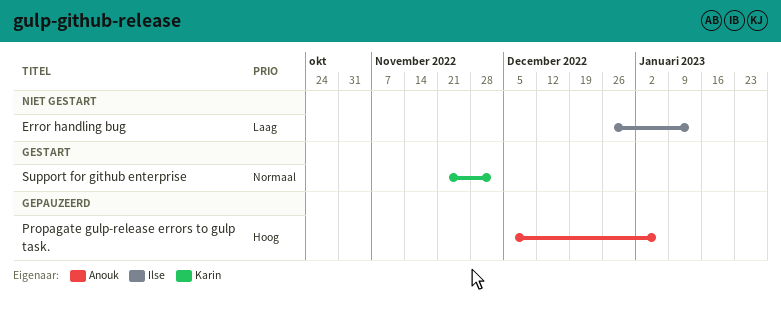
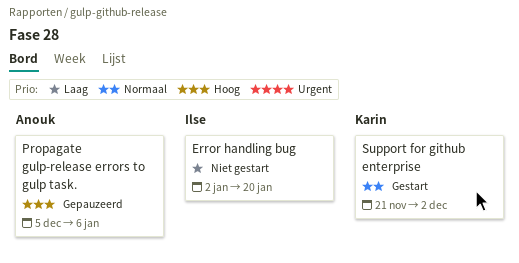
Error handling bug, start: Dec 26 -> Jan 2
Error handling bug, due: Jan 13 -> Jan 20

